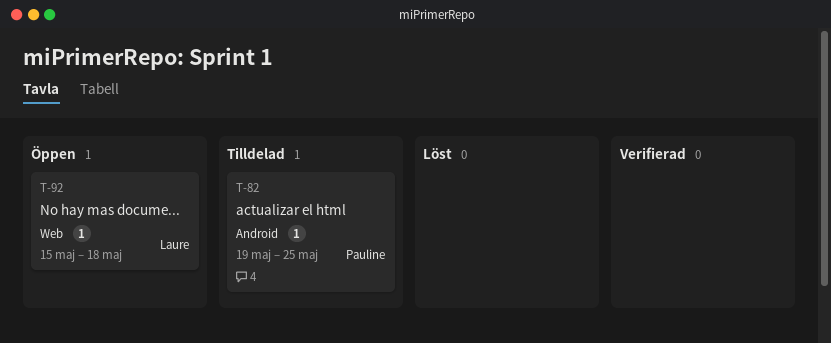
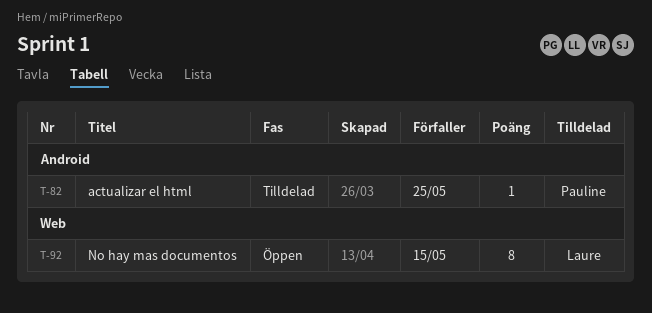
T-92, estimate: 1 -> 8
T-92, due: May 18 -> May 15

